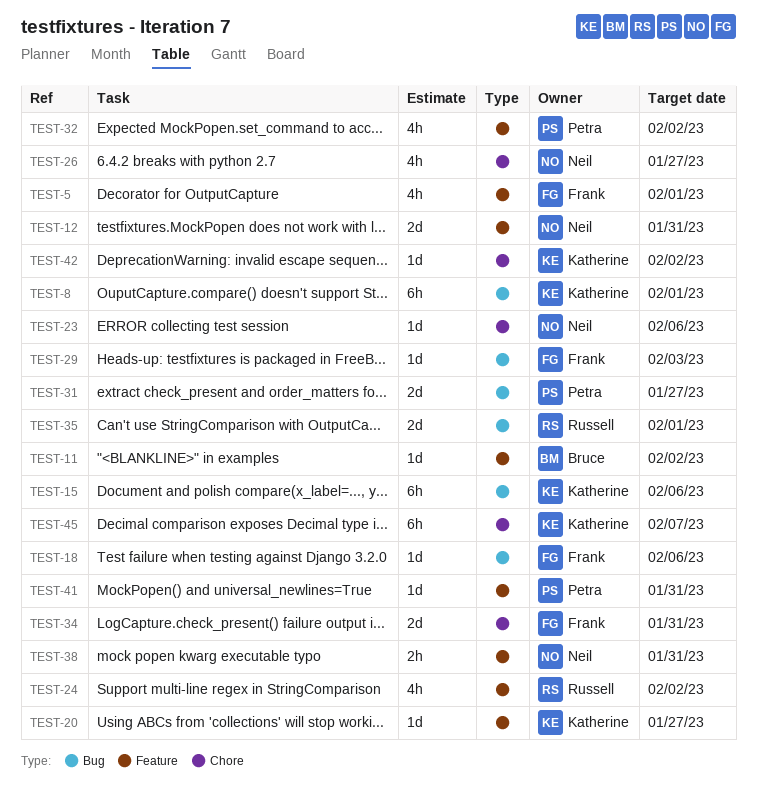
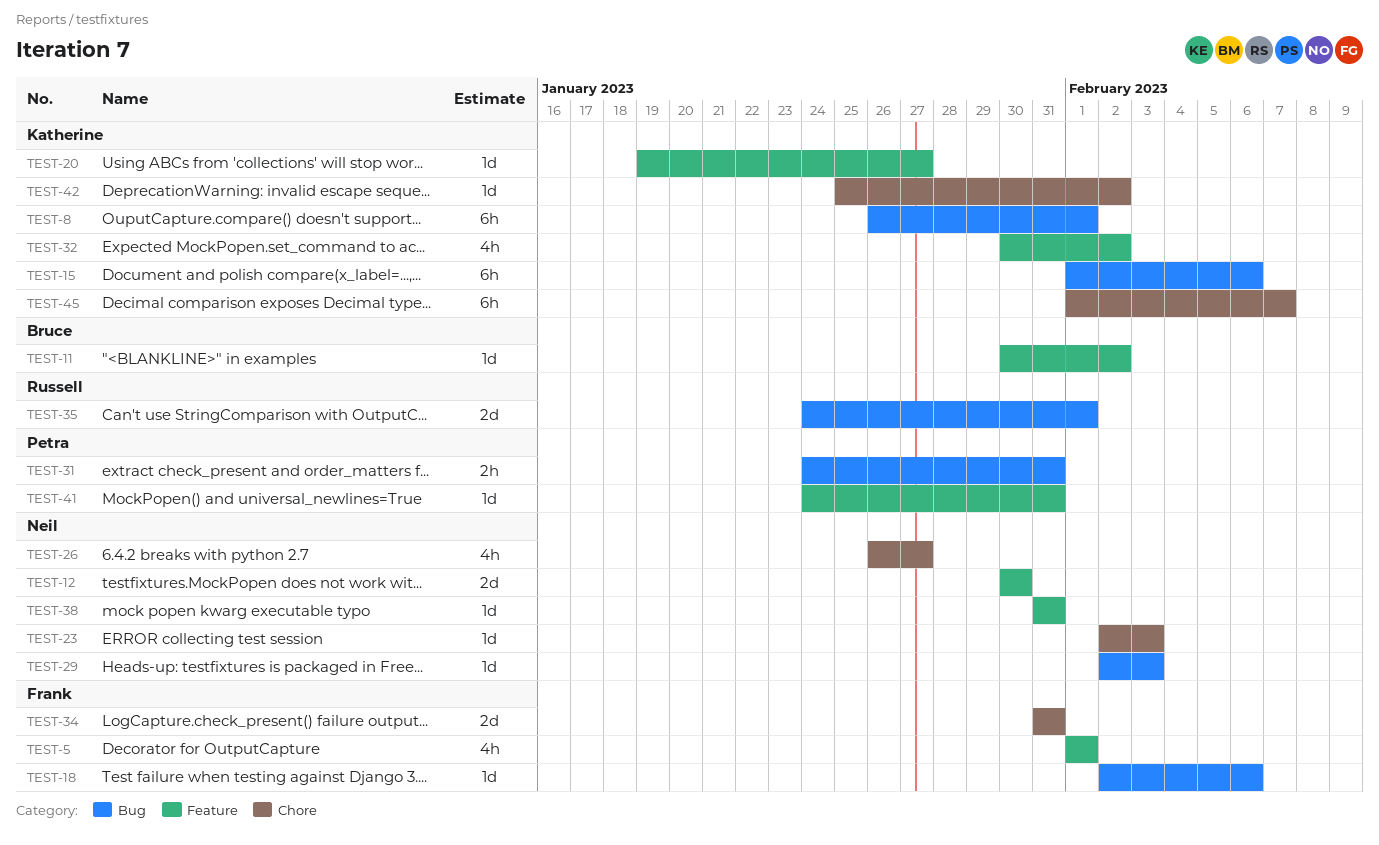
TEST-12, due: Jan 31 -> Jan 30
TEST-23, due: Feb 6 -> Feb 3
TEST-24: present -> none
TEST-29, owner: Frank -> Neil
TEST-31, estimate: 2d -> 2h
TEST-31, due: Jan 27 -> Jan 31
TEST-32, owner: Petra -> Katherine
TEST-38, estimate: 2h -> 1d

